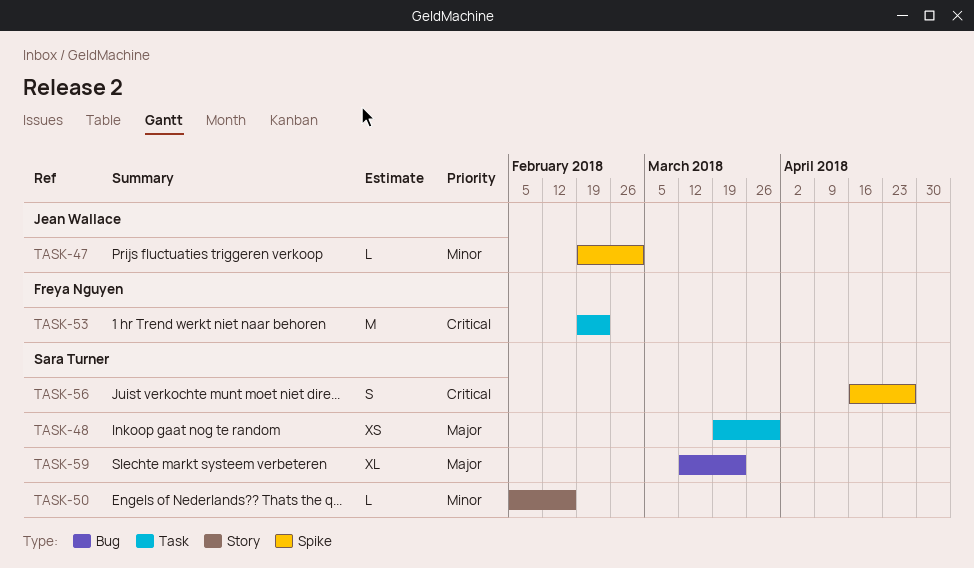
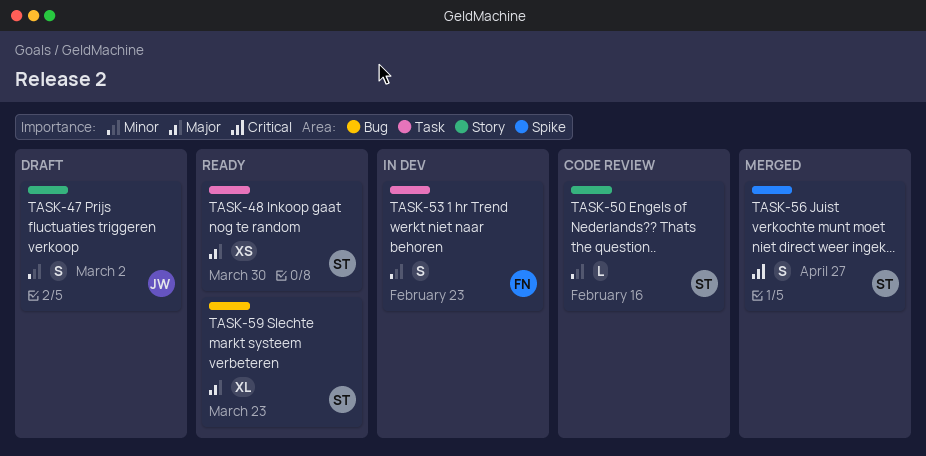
TASK-47, label: Spike -> Story
TASK-47, estimate: L -> S
TASK-53, priority: Critical -> Minor
TASK-53, estimate: M -> S

